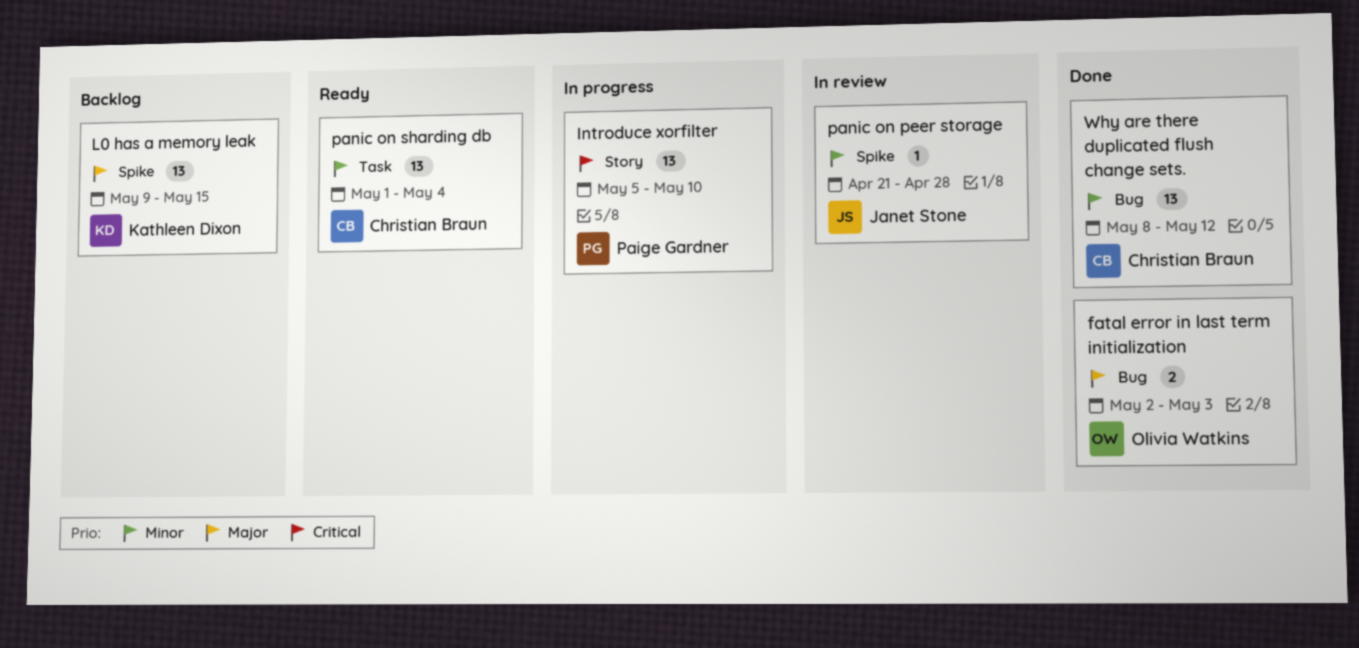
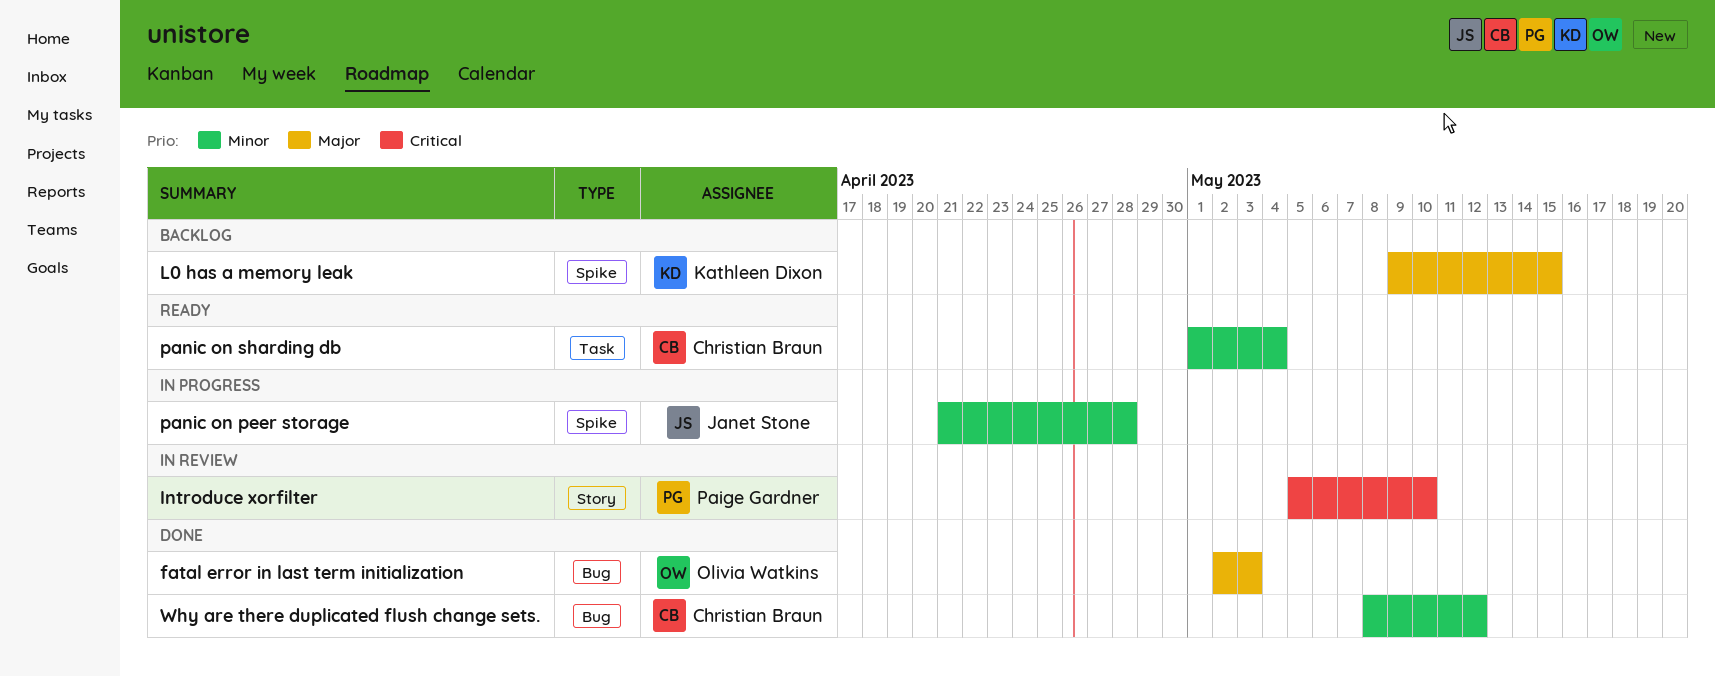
Introduce xorfilter, status: In progress -> In review
panic on peer storage, status: In review -> In progress

